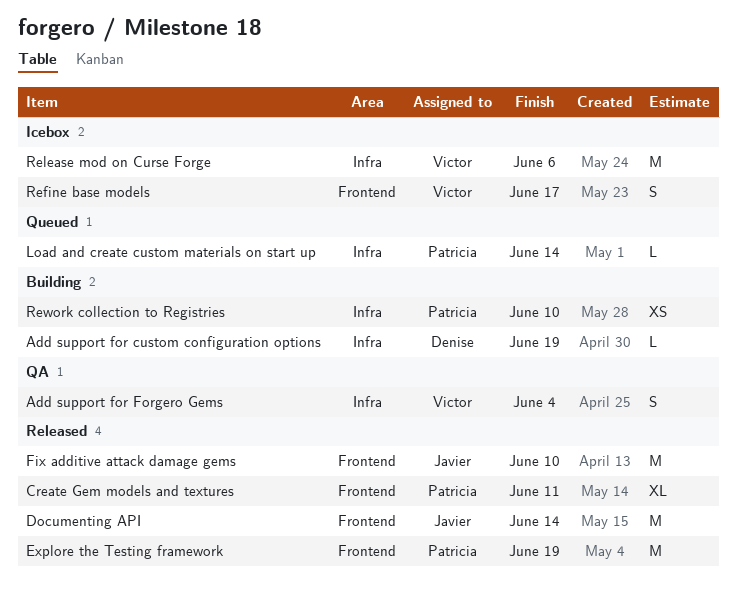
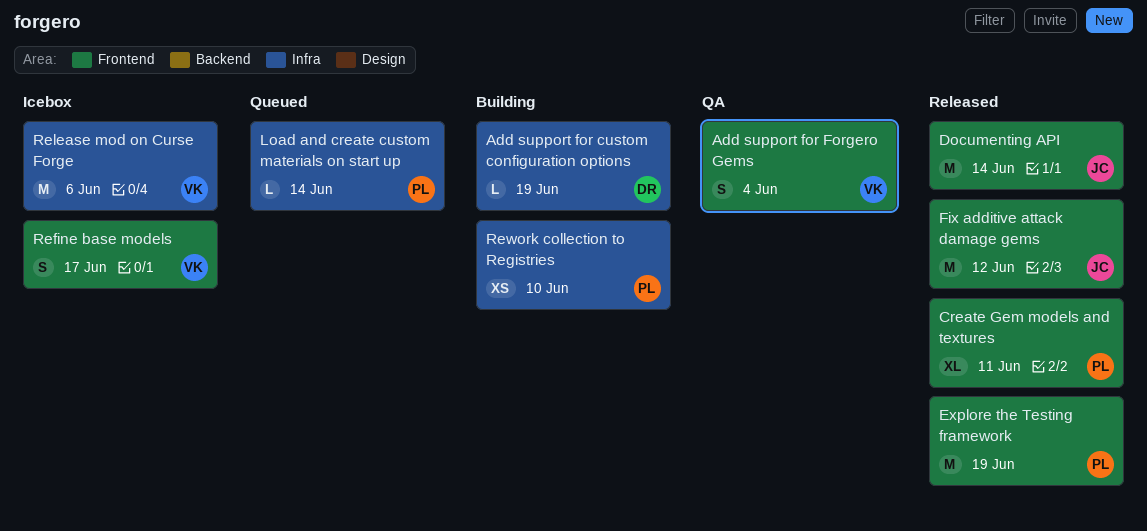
Add support for Forgero Gems, label: Infra -> Frontend
Fix additive attack damage gems, due: Jun 10 -> Jun 12

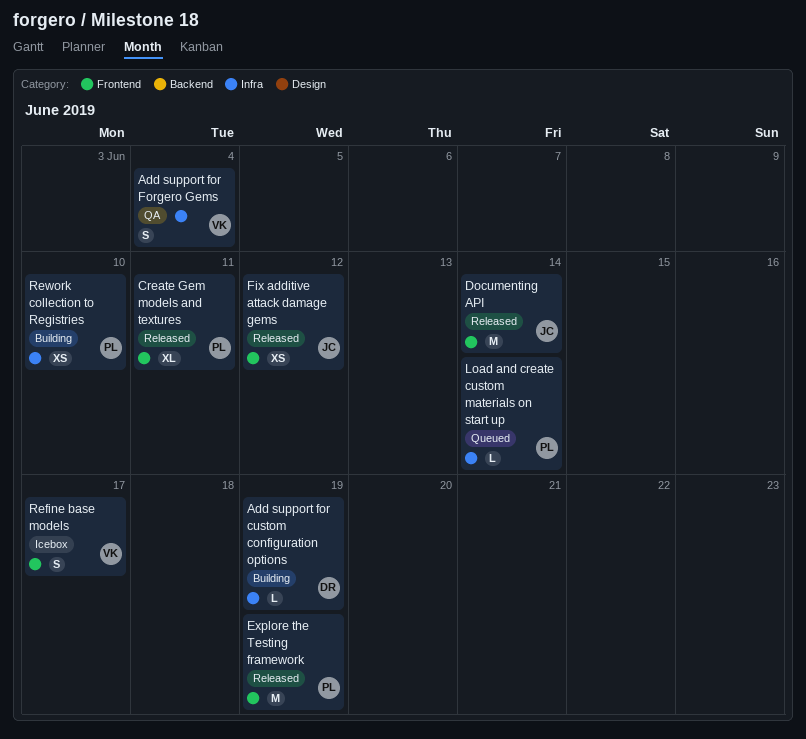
Add support for Forgero Gems, label: Frontend -> Infra
Fix additive attack damage gems, estimate: M -> XS
Release mod on Curse Forge: present -> none

